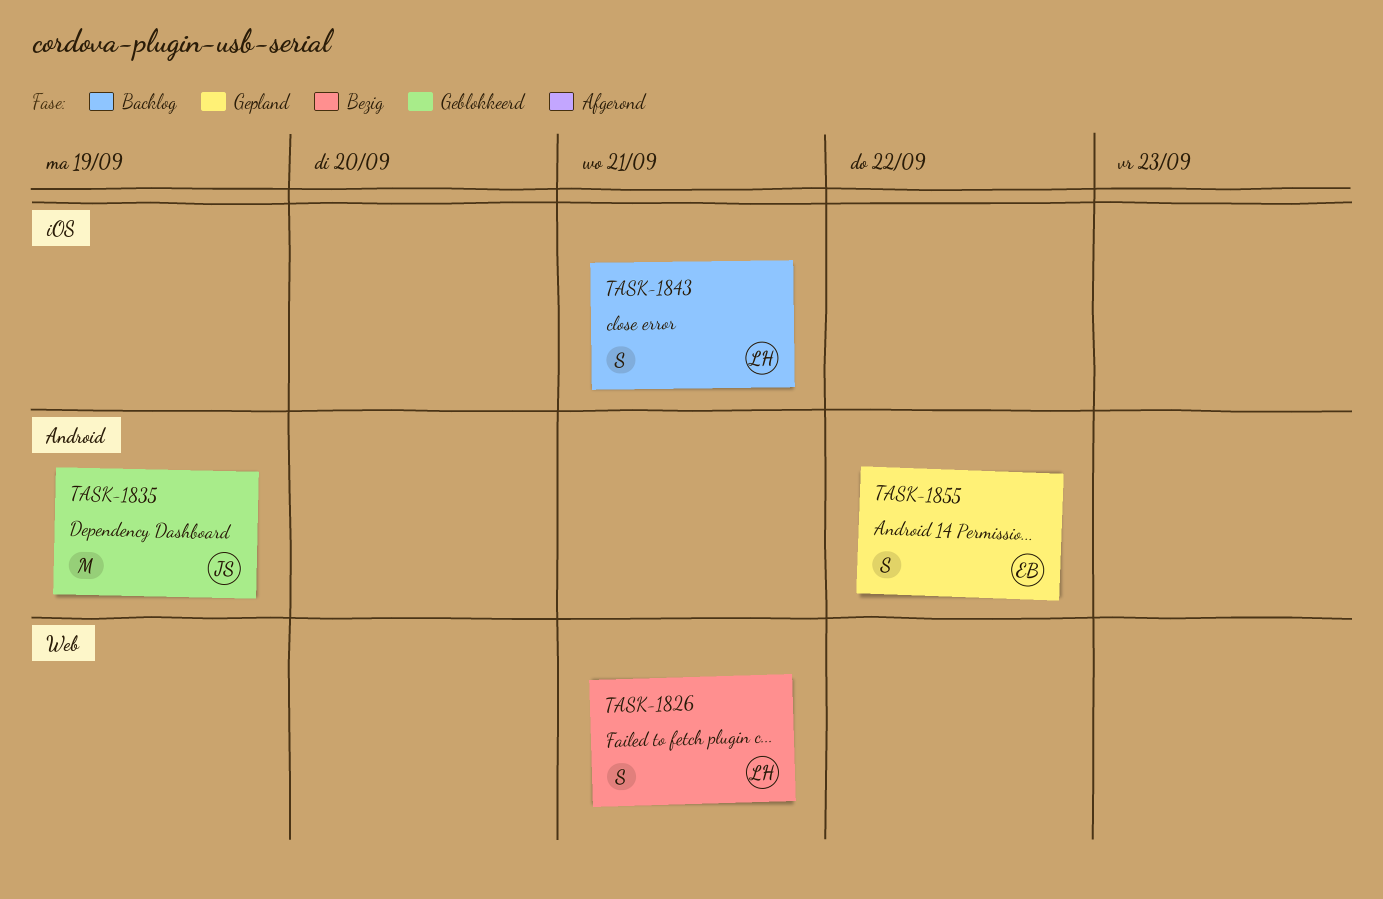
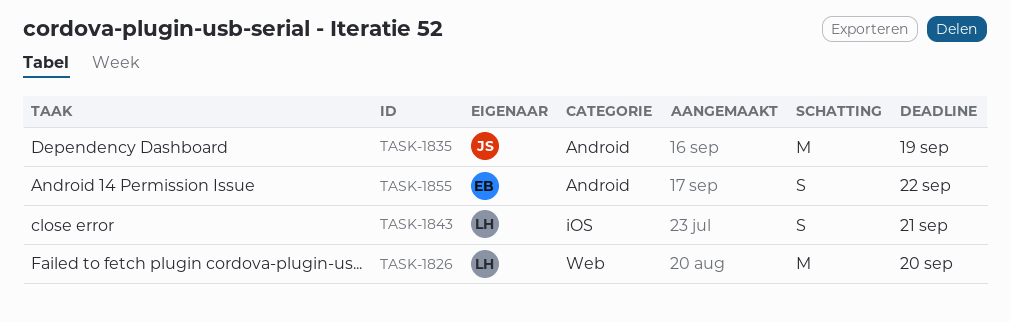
TASK-1826, estimate: S -> M
TASK-1826, due: Sep 21 -> Sep 20

